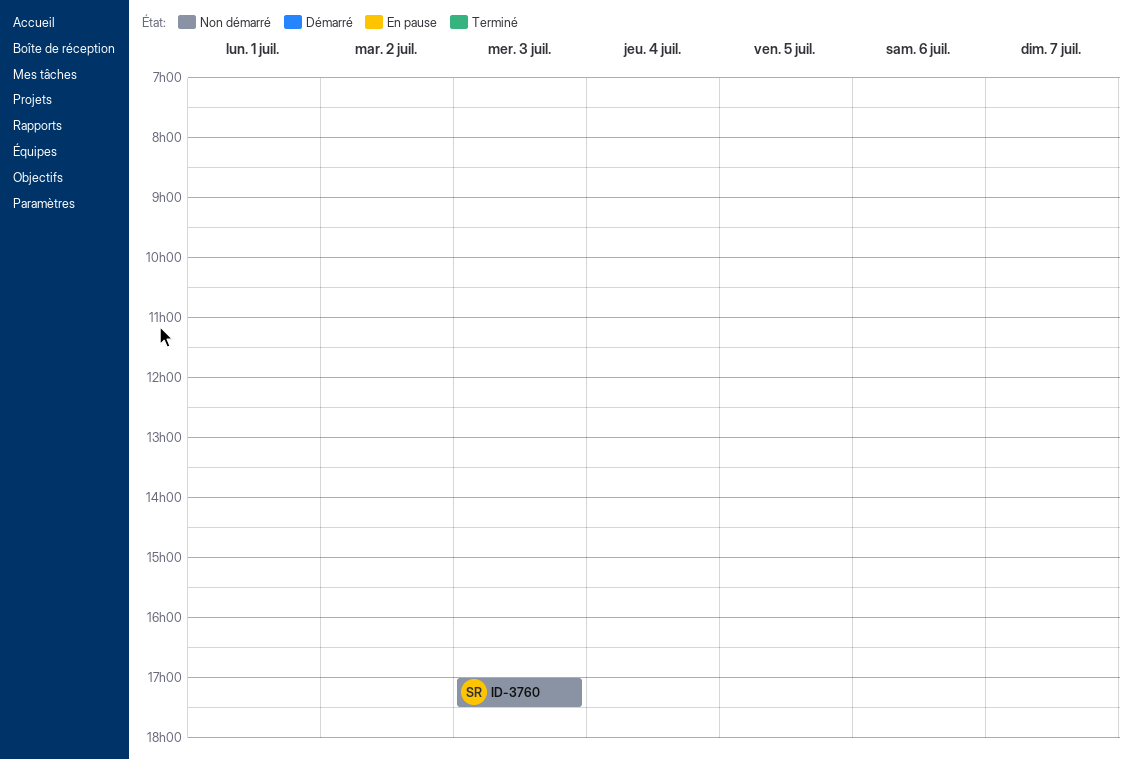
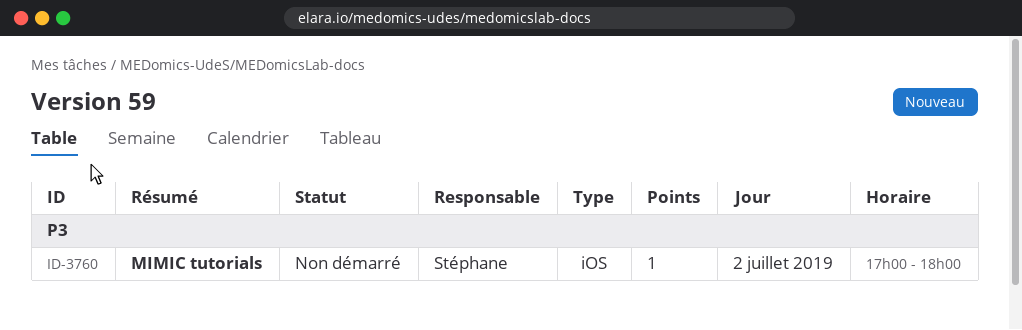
ID-3760, day: Jul 3 -> Jul 2
ID-3760, ends: 17:30 -> 18:00

